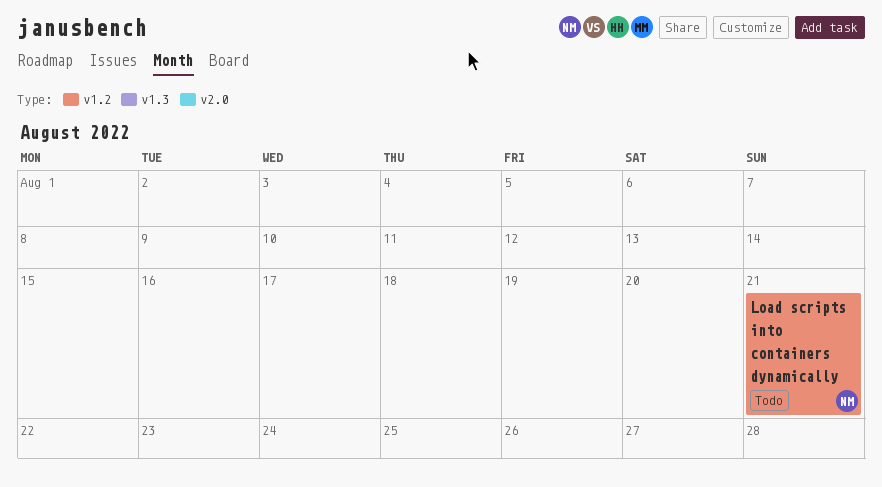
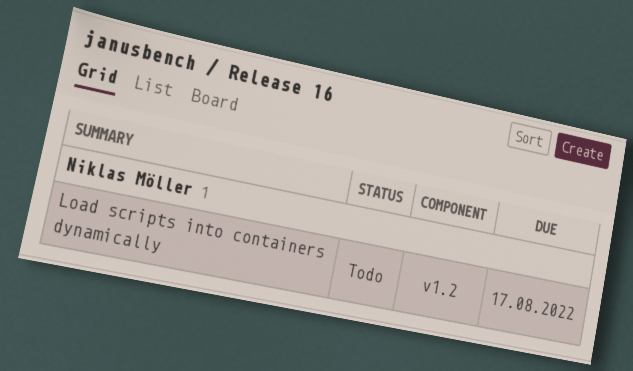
Load scripts into containers dynamically, due: Aug 21 -> Aug 17

